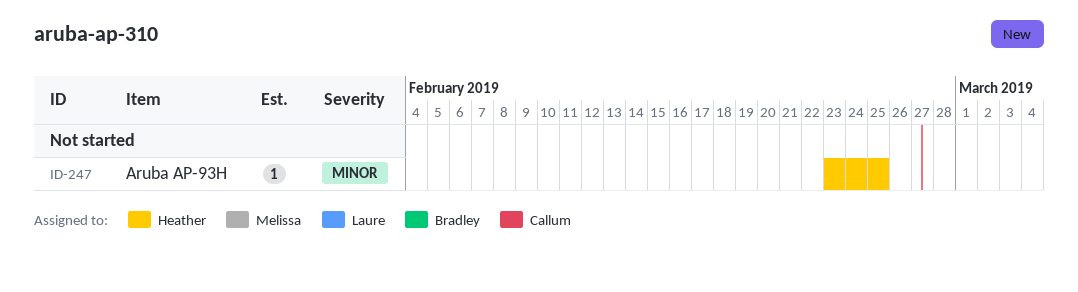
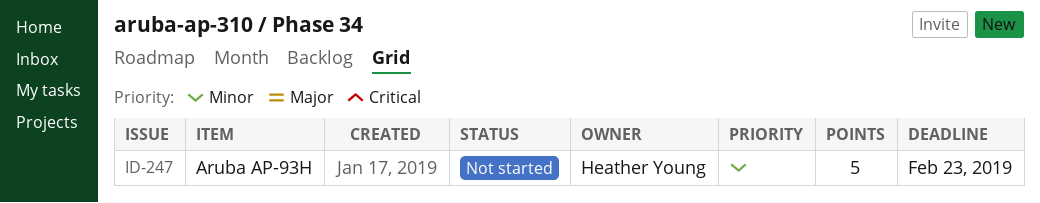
ID-247, estimate: 1 -> 5
ID-247, due: Feb 25 -> Feb 23

